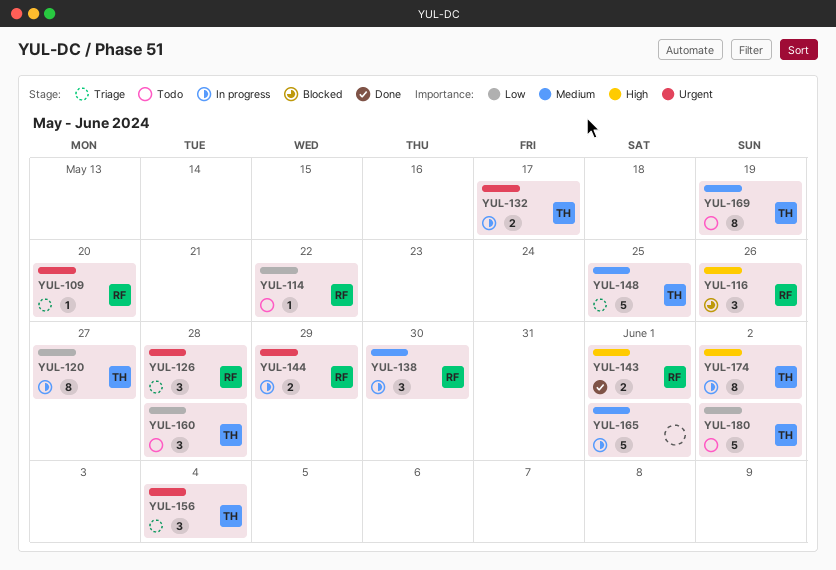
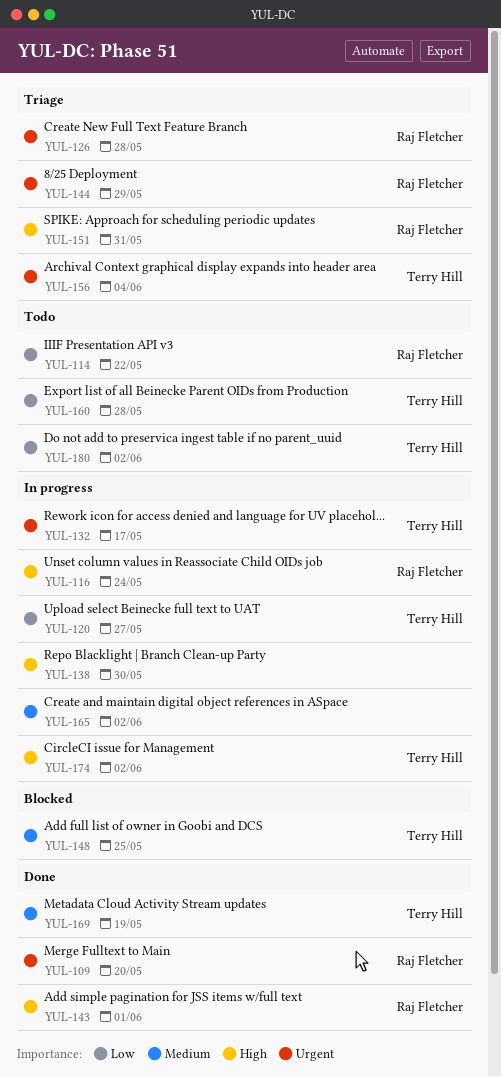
YUL-109, status: Triage -> Done
YUL-116, status: Blocked -> In progress
YUL-116, due: May 26 -> May 24
YUL-138, owner: Raj Fletcher -> none
YUL-138, priority: Medium -> High
YUL-144, status: In progress -> Triage
YUL-148, status: Triage -> Blocked
YUL-151: none -> present
YUL-165, due: Jun 1 -> Jun 2
YUL-169, status: Todo -> Done

